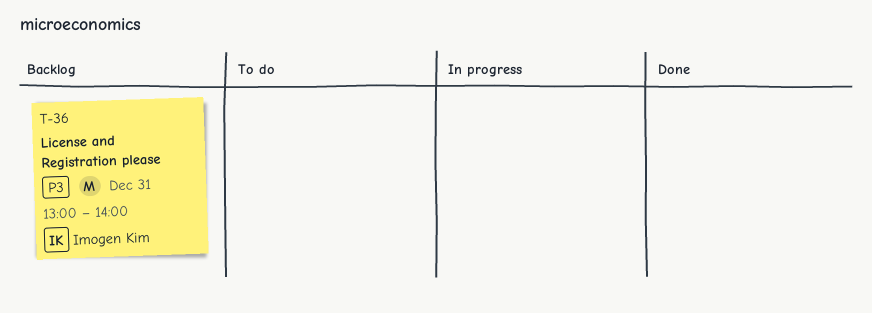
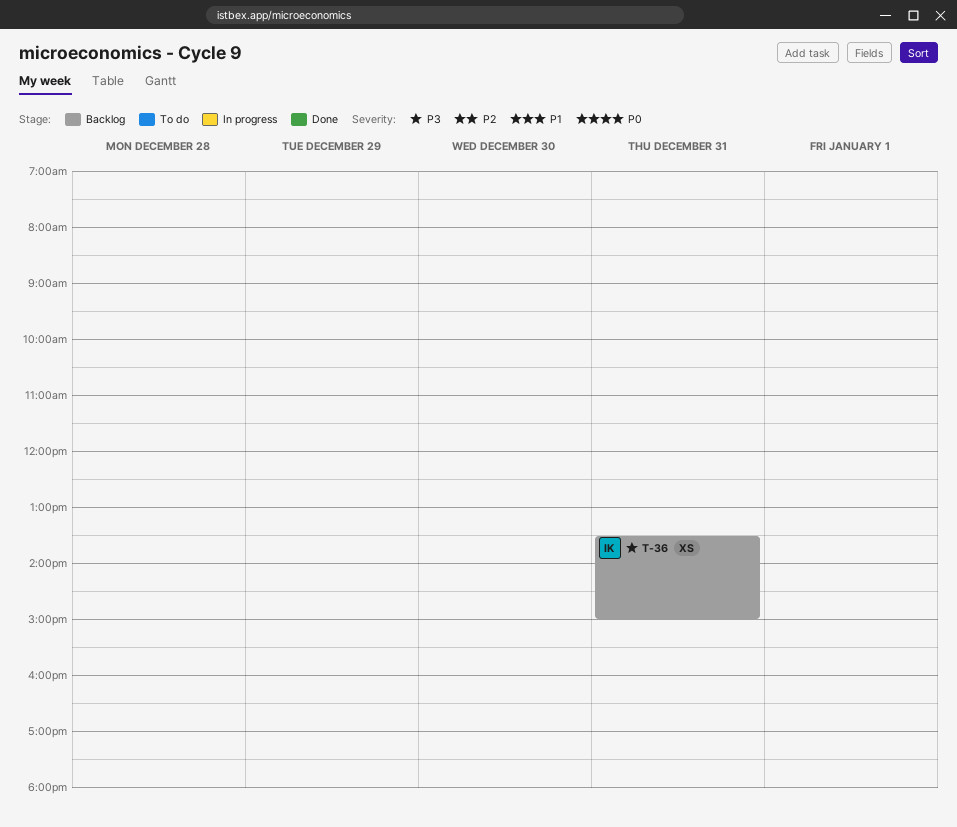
T-36, estimate: M -> XS
T-36, begins: 13:00 -> 13:30
T-36, ends: 14:00 -> 15:00

